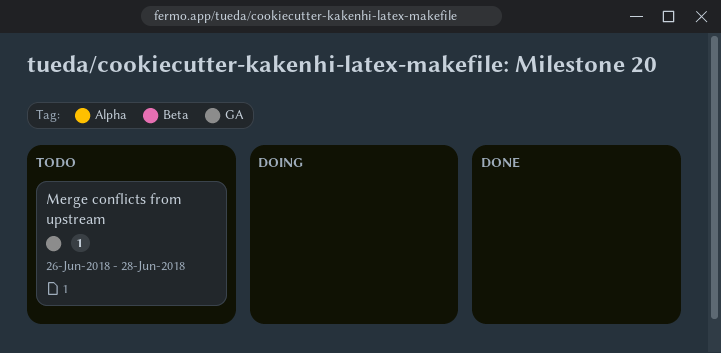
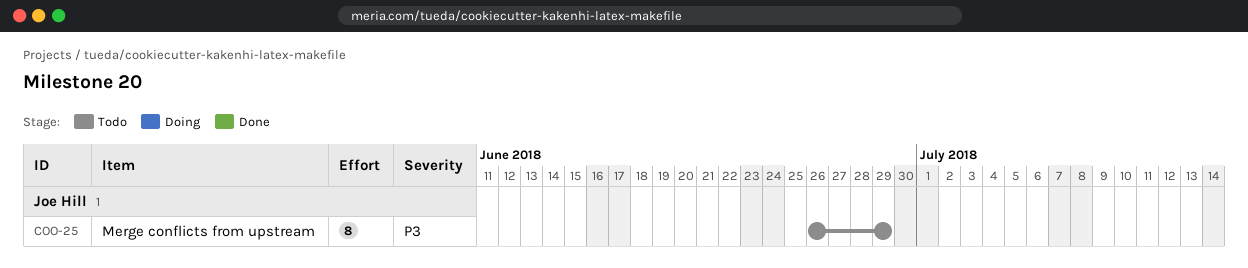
Merge conflicts from upstream, estimate: 1 -> 8
Merge conflicts from upstream, due: Jun 28 -> Jun 29

